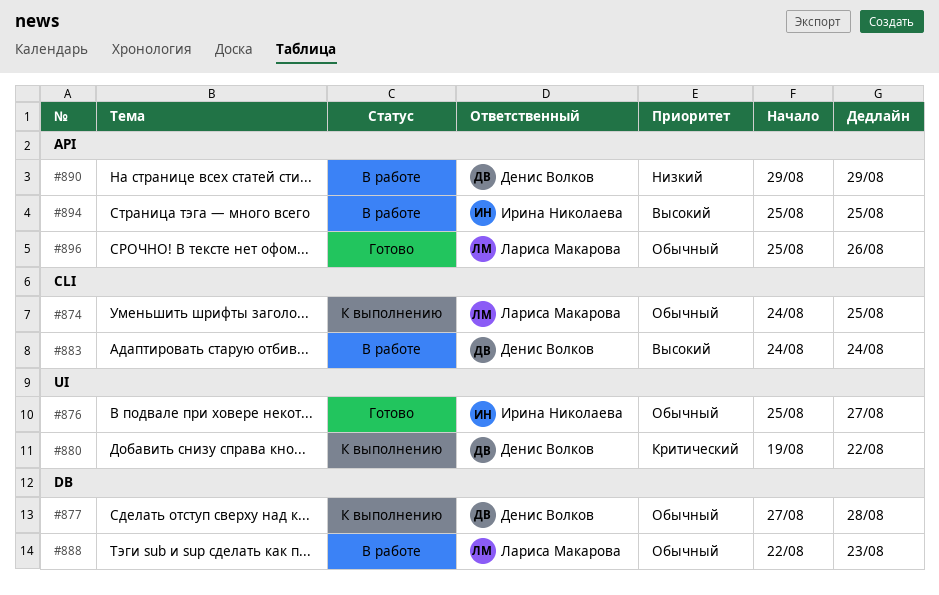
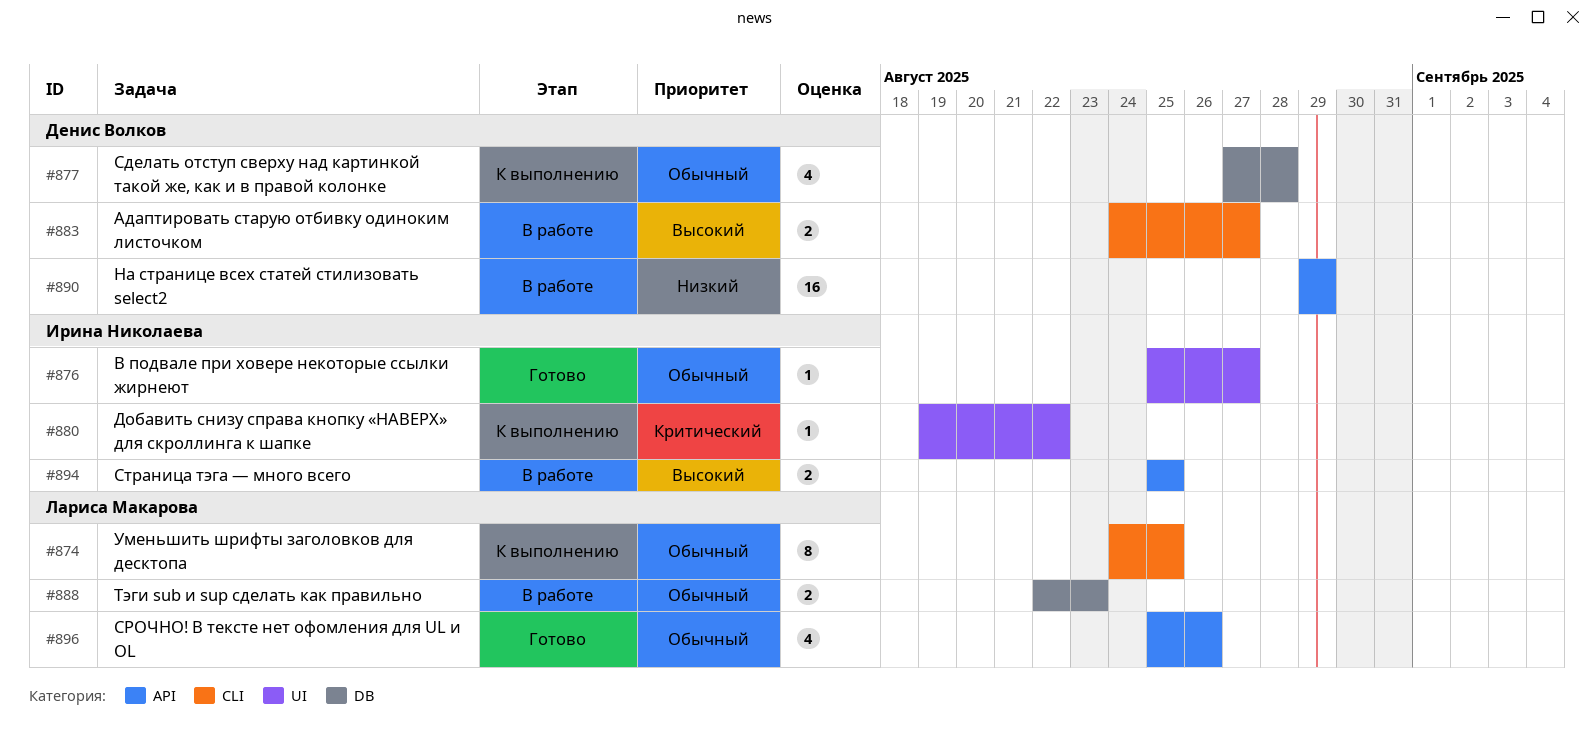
#880, owner: Денис Волков -> Ирина Николаева
#883, due: Aug 24 -> Aug 27

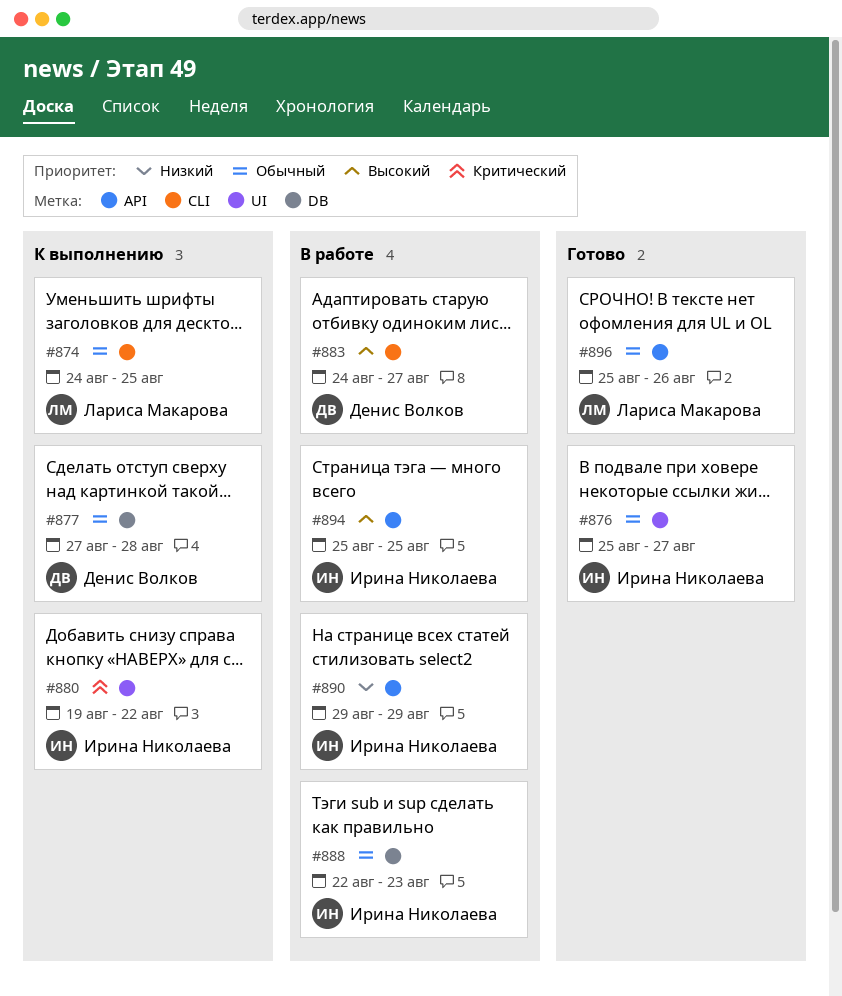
#888, owner: Лариса Макарова -> Ирина Николаева
#890, owner: Денис Волков -> Ирина Николаева

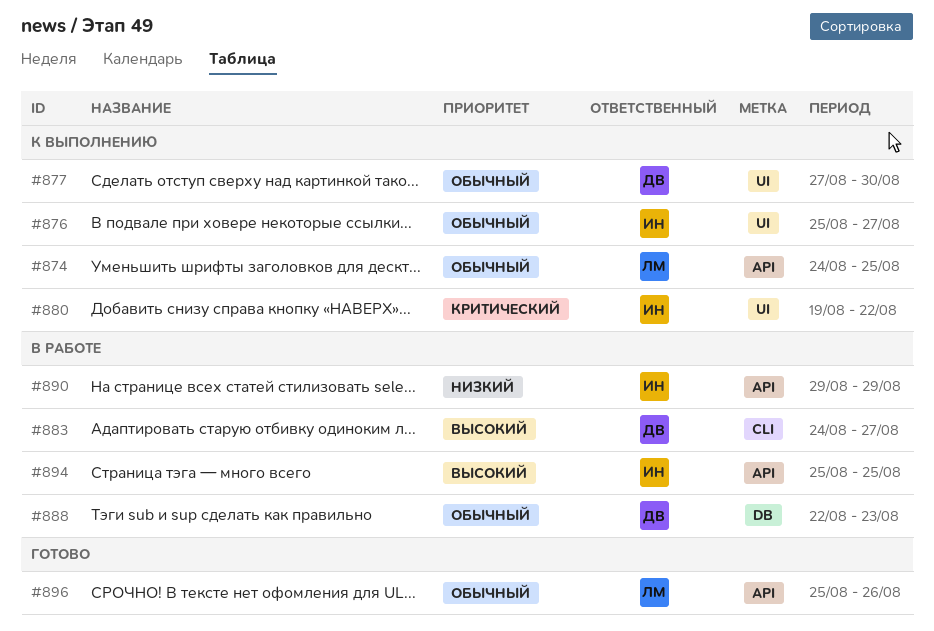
#874, label: CLI -> API
#876, status: Готово -> К выполнению
#877, label: DB -> UI
#877, due: Aug 28 -> Aug 30
#888, owner: Ирина Николаева -> Денис Волков

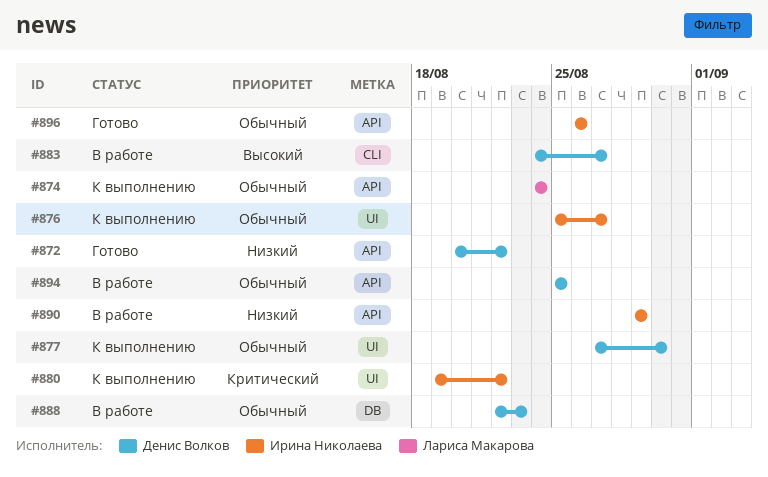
#872: none -> present
#874, due: Aug 25 -> Aug 24
#894, owner: Ирина Николаева -> Денис Волков
#894, priority: Высокий -> Обычный
#896, owner: Лариса Макарова -> Ирина Николаева
#896, start: Aug 25 -> Aug 26

